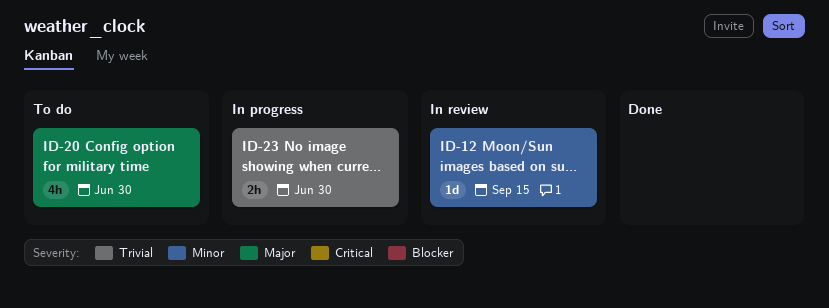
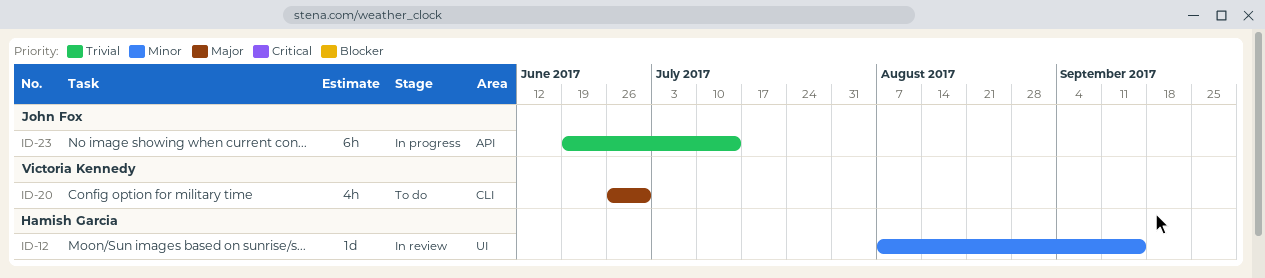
ID-23, estimate: 2h -> 6h
ID-23, due: Jun 30 -> Jul 14

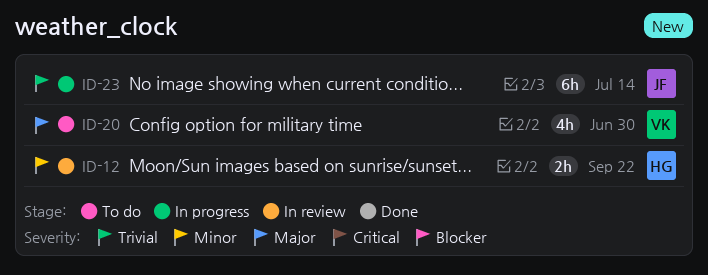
ID-12, estimate: 1d -> 2h
ID-12, due: Sep 15 -> Sep 22

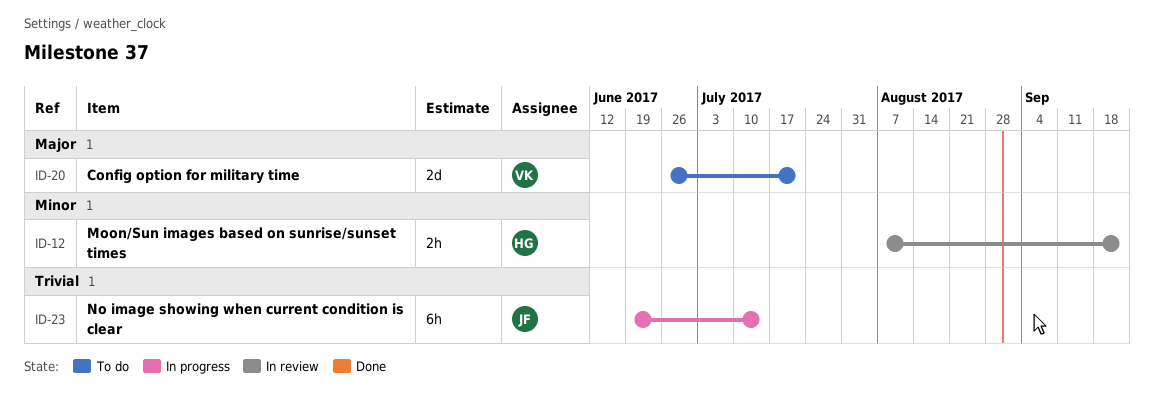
ID-20, estimate: 4h -> 2d
ID-20, due: Jun 30 -> Jul 21

